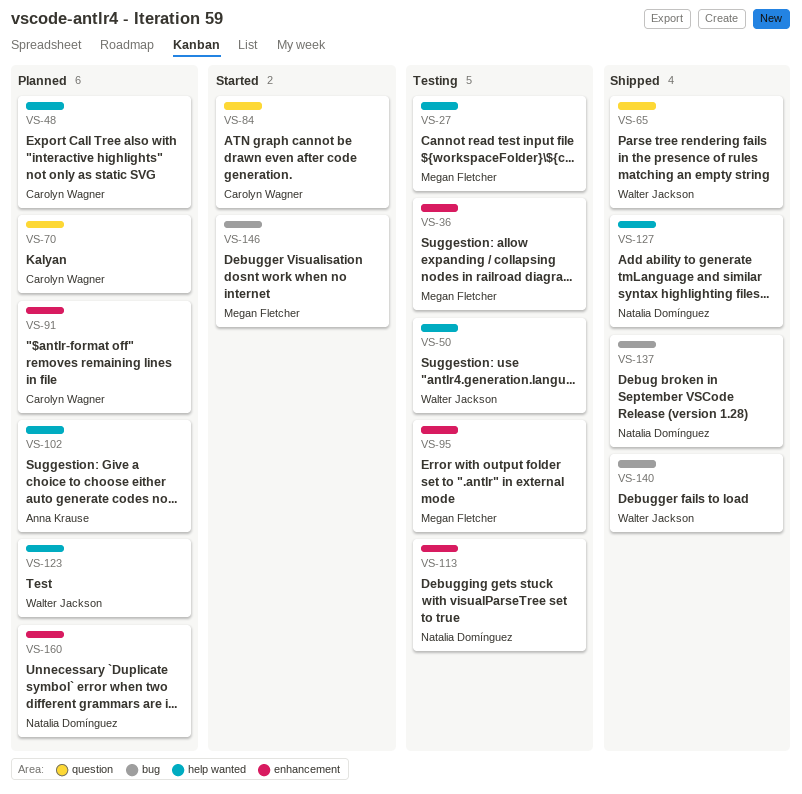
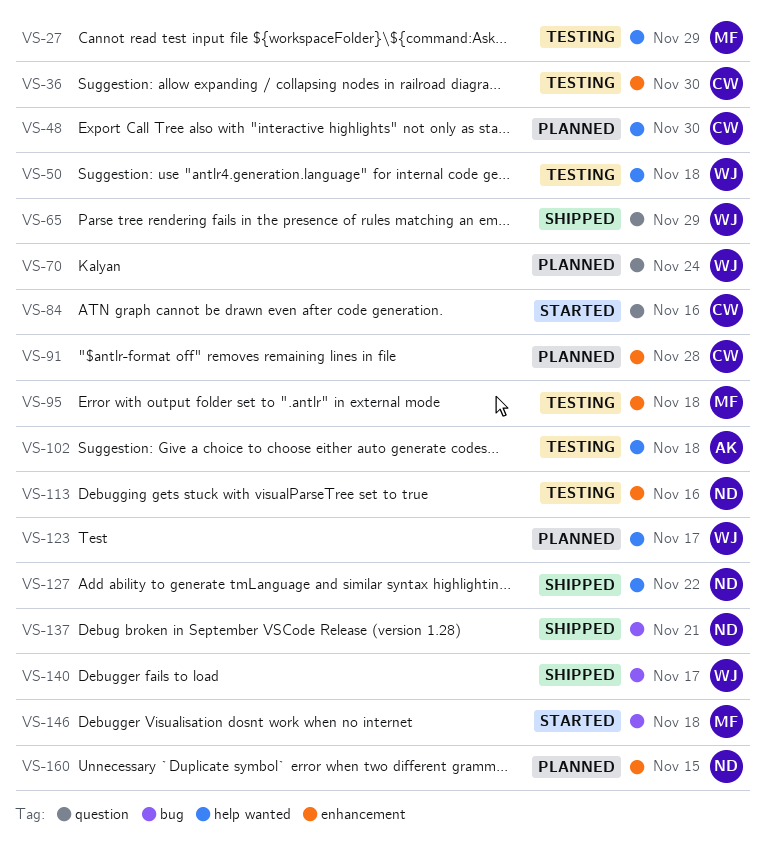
VS-36, owner: Megan Fletcher -> Carolyn Wagner
VS-70, owner: Carolyn Wagner -> Walter Jackson
VS-102, status: Planned -> Testing

